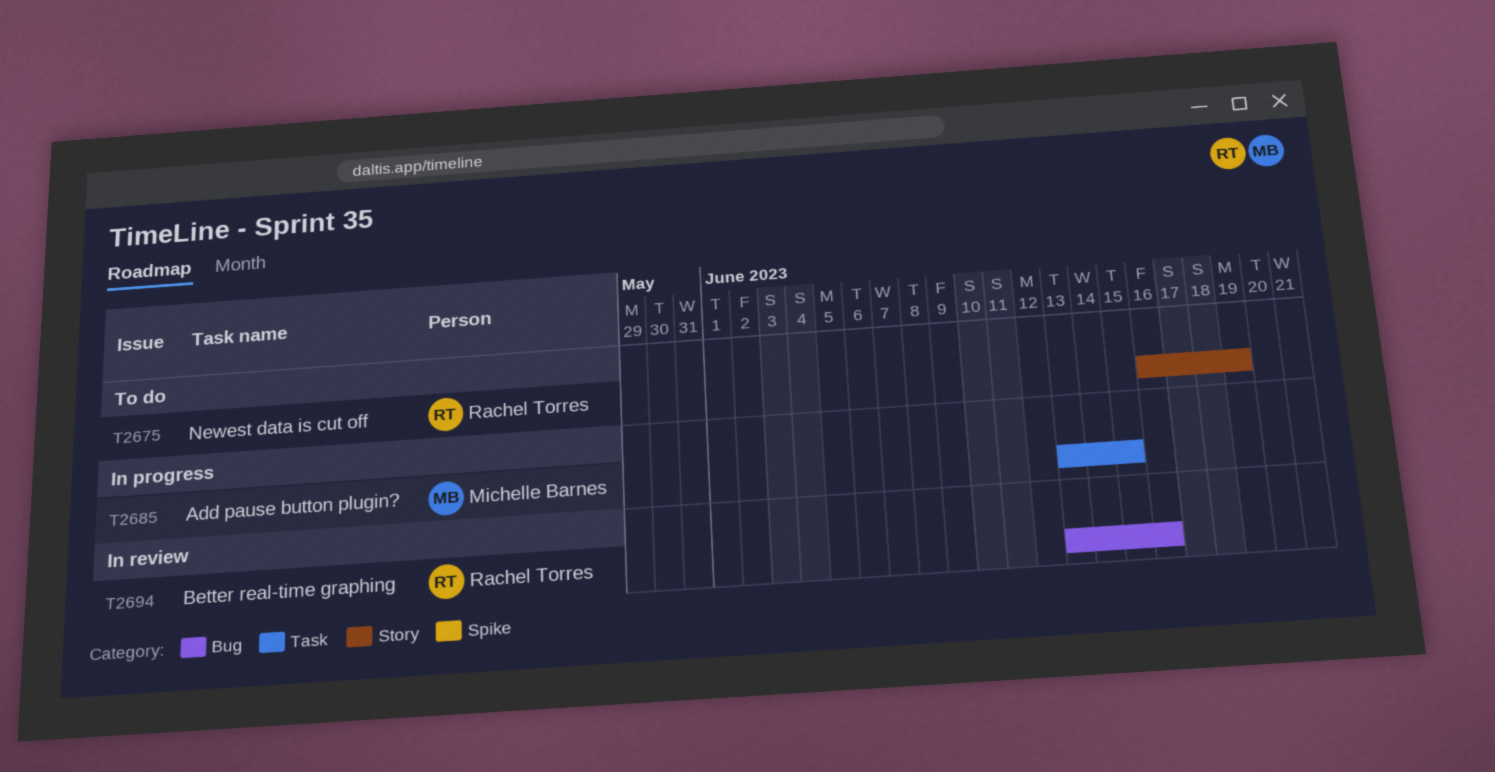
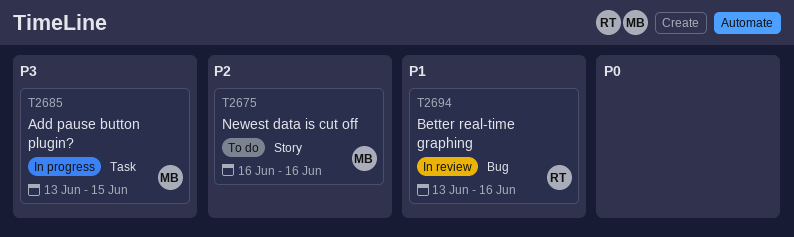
T2675, owner: Rachel Torres -> Michelle Barnes
T2675, due: Jun 19 -> Jun 16

